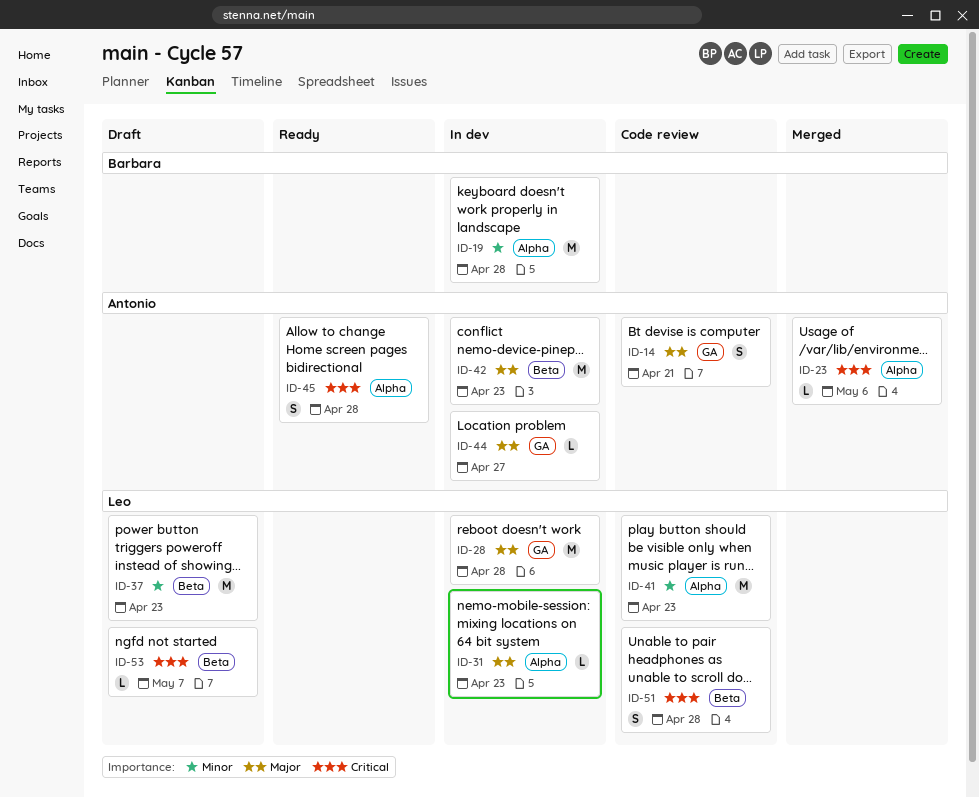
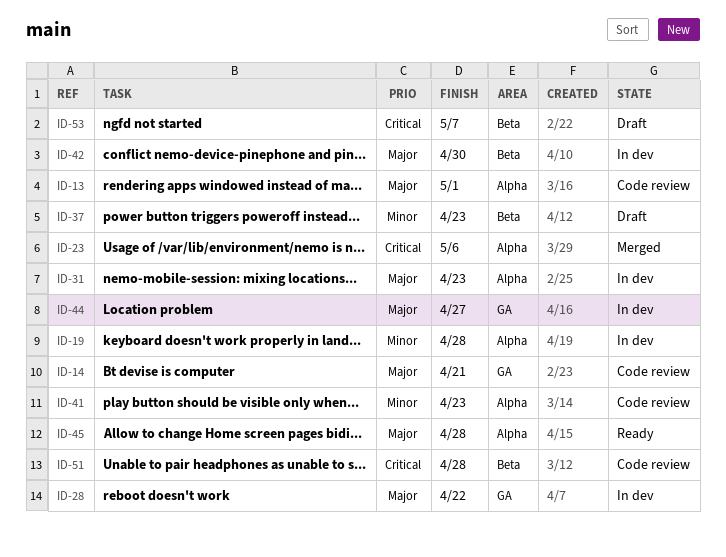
ID-13: none -> present
ID-28, due: Apr 28 -> Apr 22
ID-42, due: Apr 23 -> Apr 30
ID-45, priority: Critical -> Major

